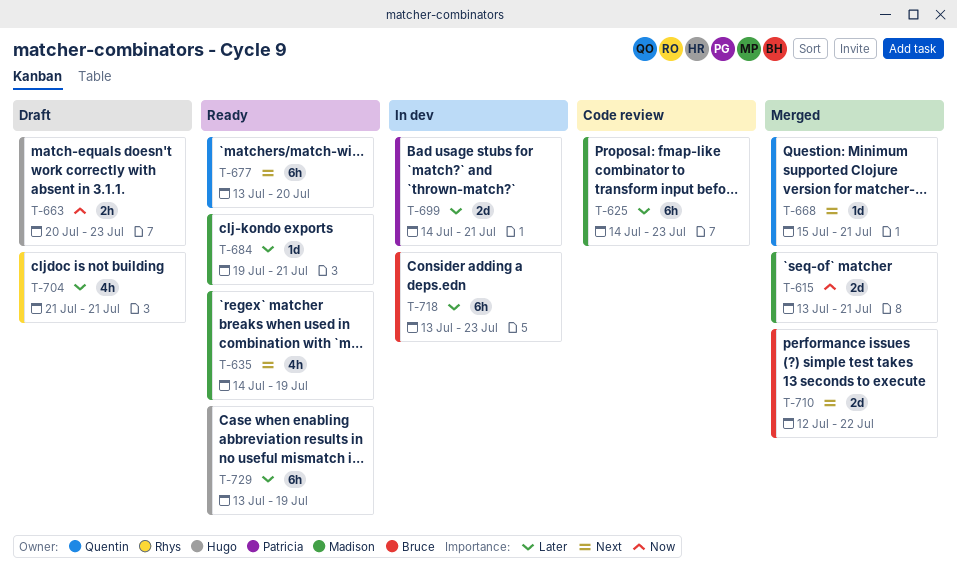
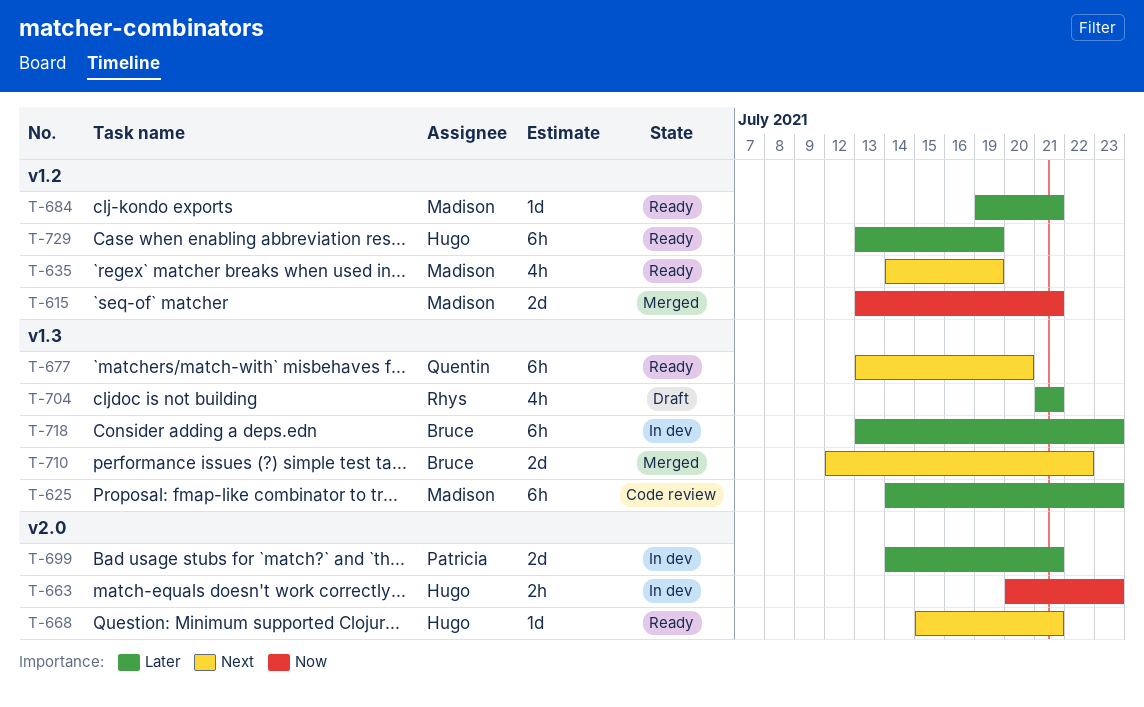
T-663, status: Draft -> In dev
T-668, status: Merged -> Ready
T-668, owner: Quentin -> Hugo

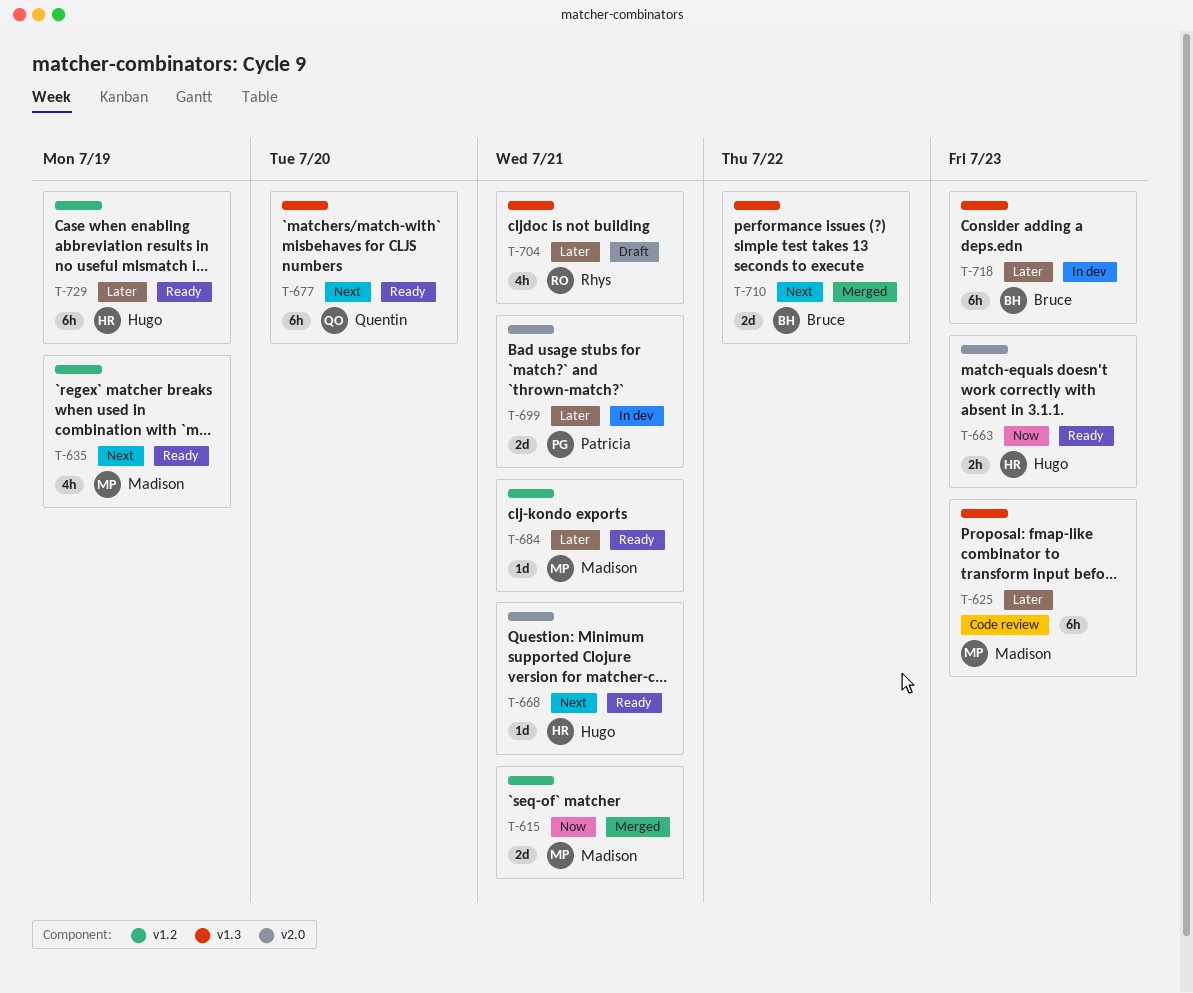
T-663, status: In dev -> Ready

